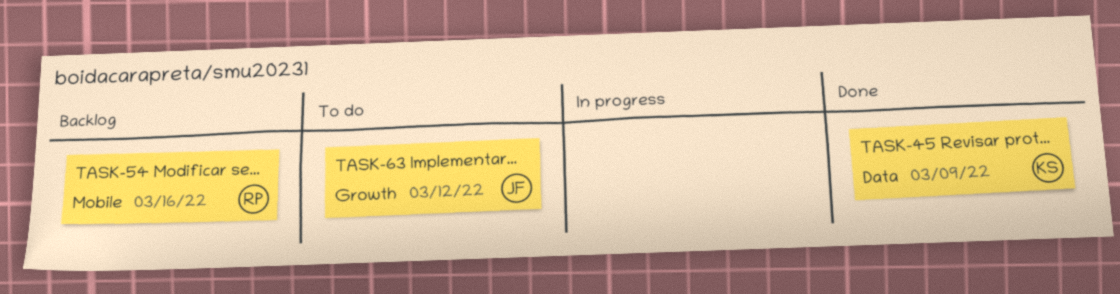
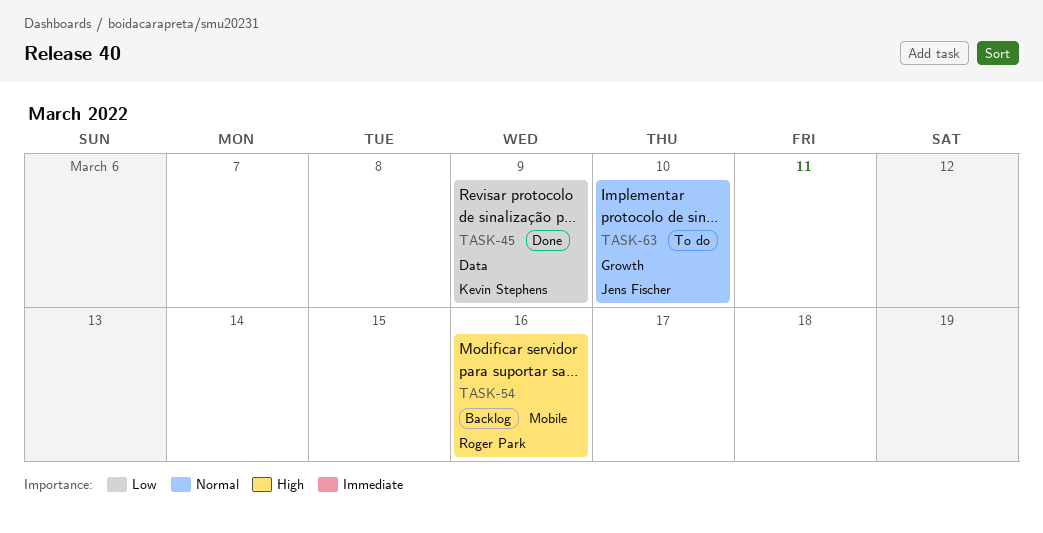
TASK-63, due: Mar 12 -> Mar 10

